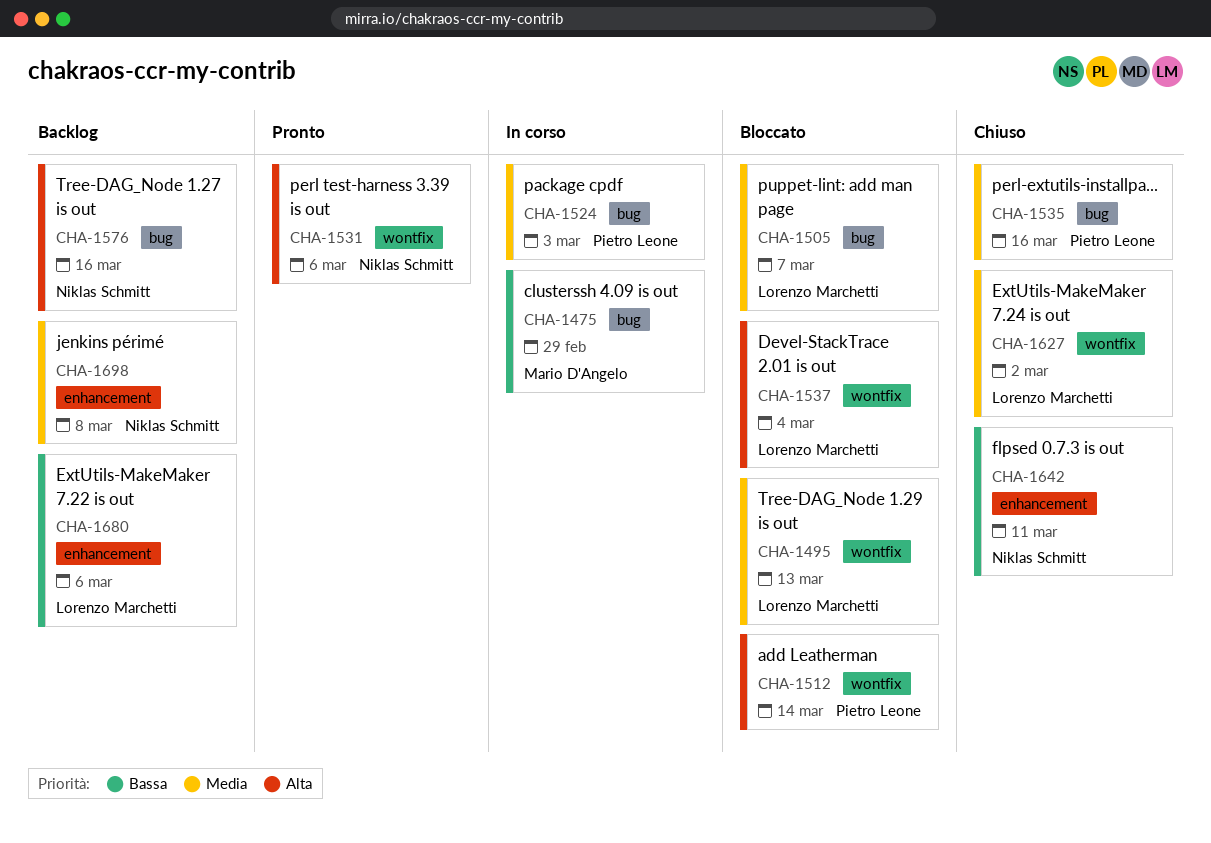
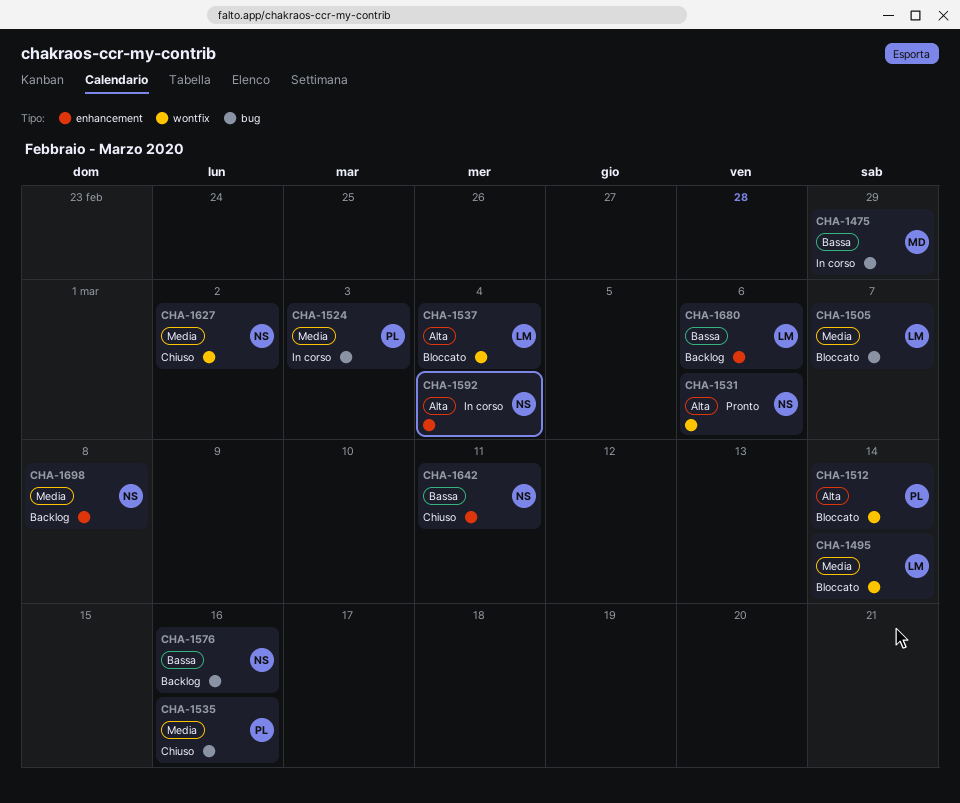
CHA-1495, due: Mar 13 -> Mar 14
CHA-1576, priority: Alta -> Bassa
CHA-1592: none -> present
CHA-1627, owner: Lorenzo Marchetti -> Niklas Schmitt

